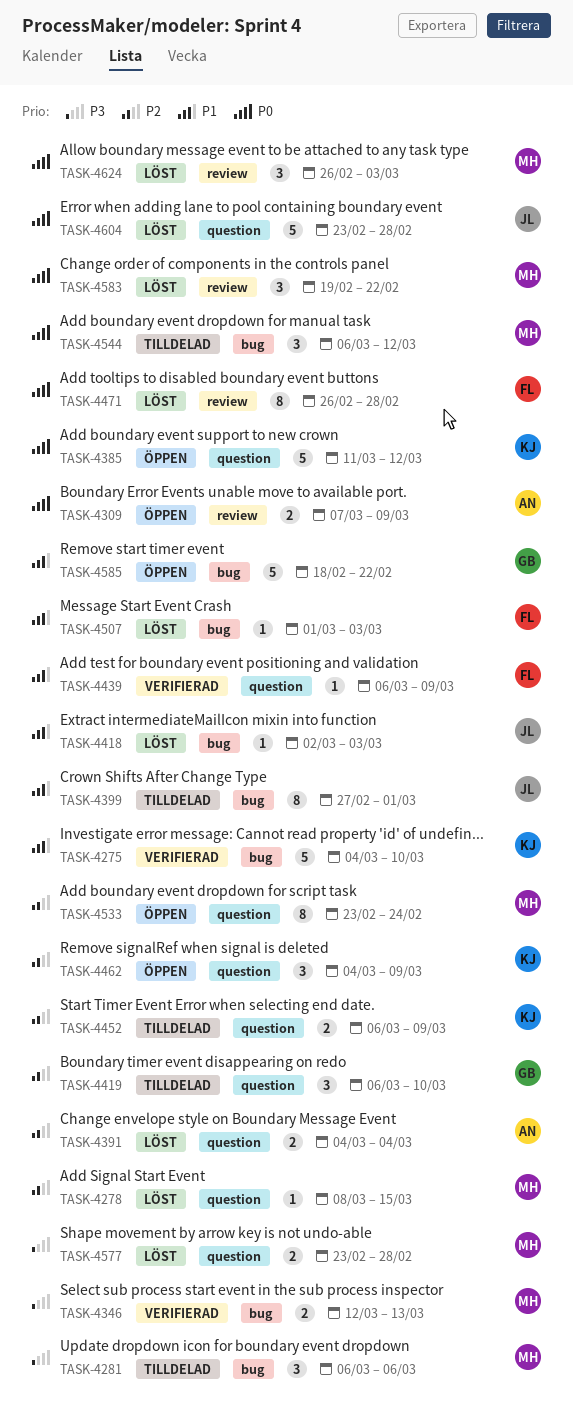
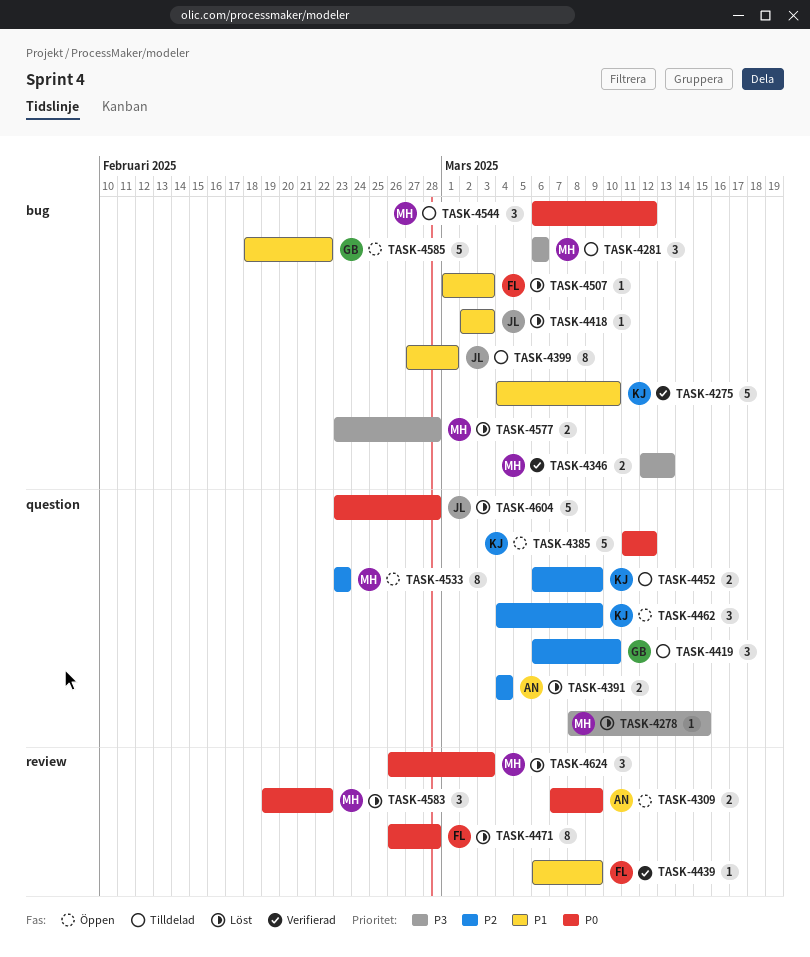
TASK-4278, priority: P2 -> P3
TASK-4439, label: question -> review
TASK-4533, due: Feb 24 -> Feb 23
TASK-4577, label: question -> bug

